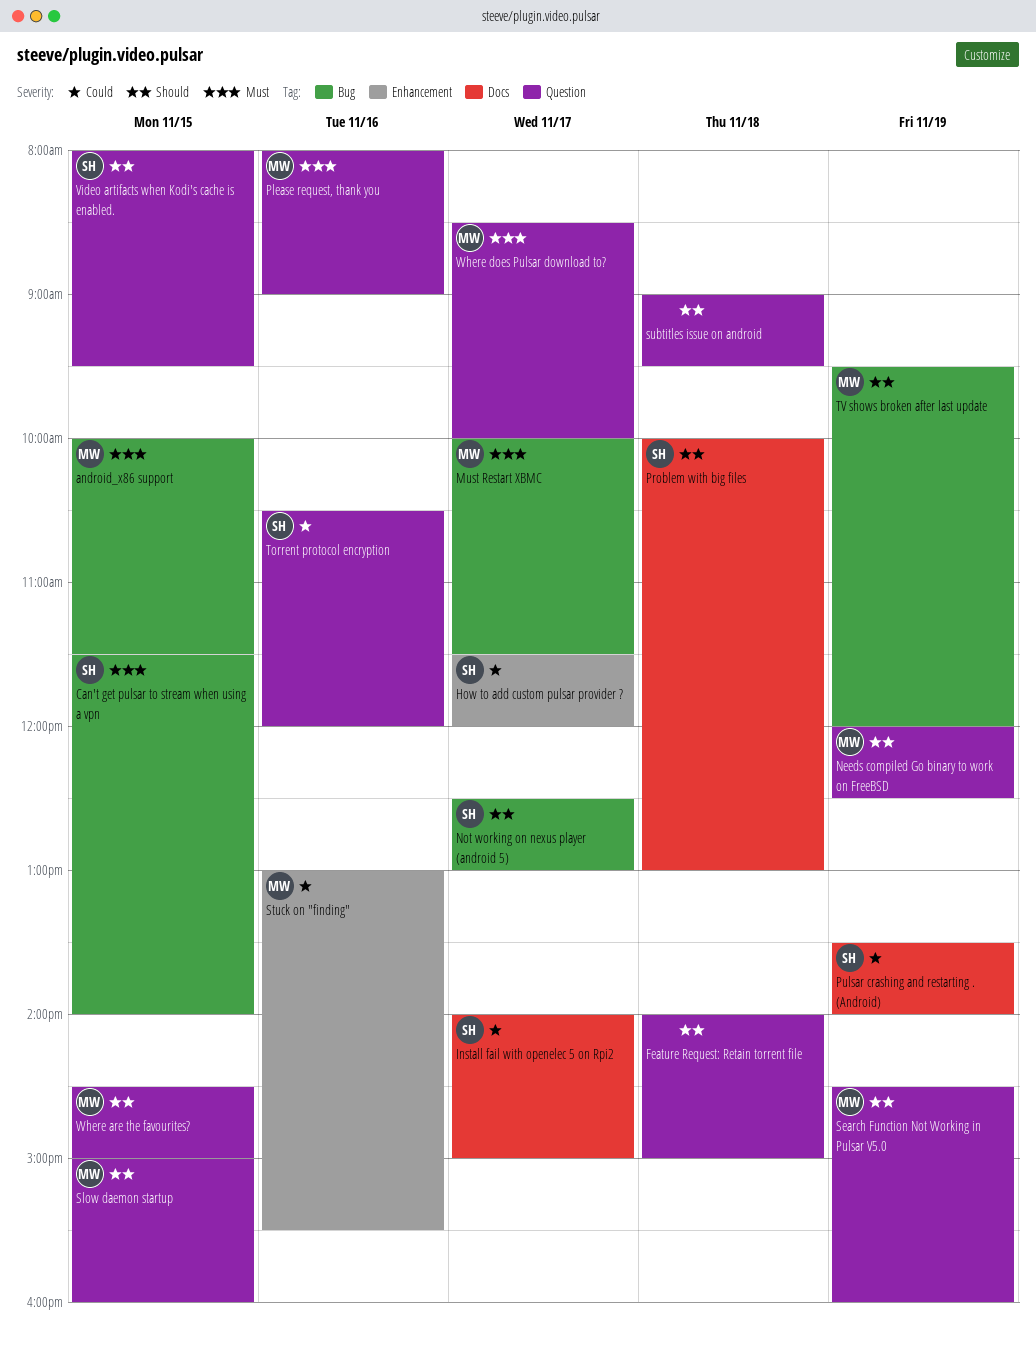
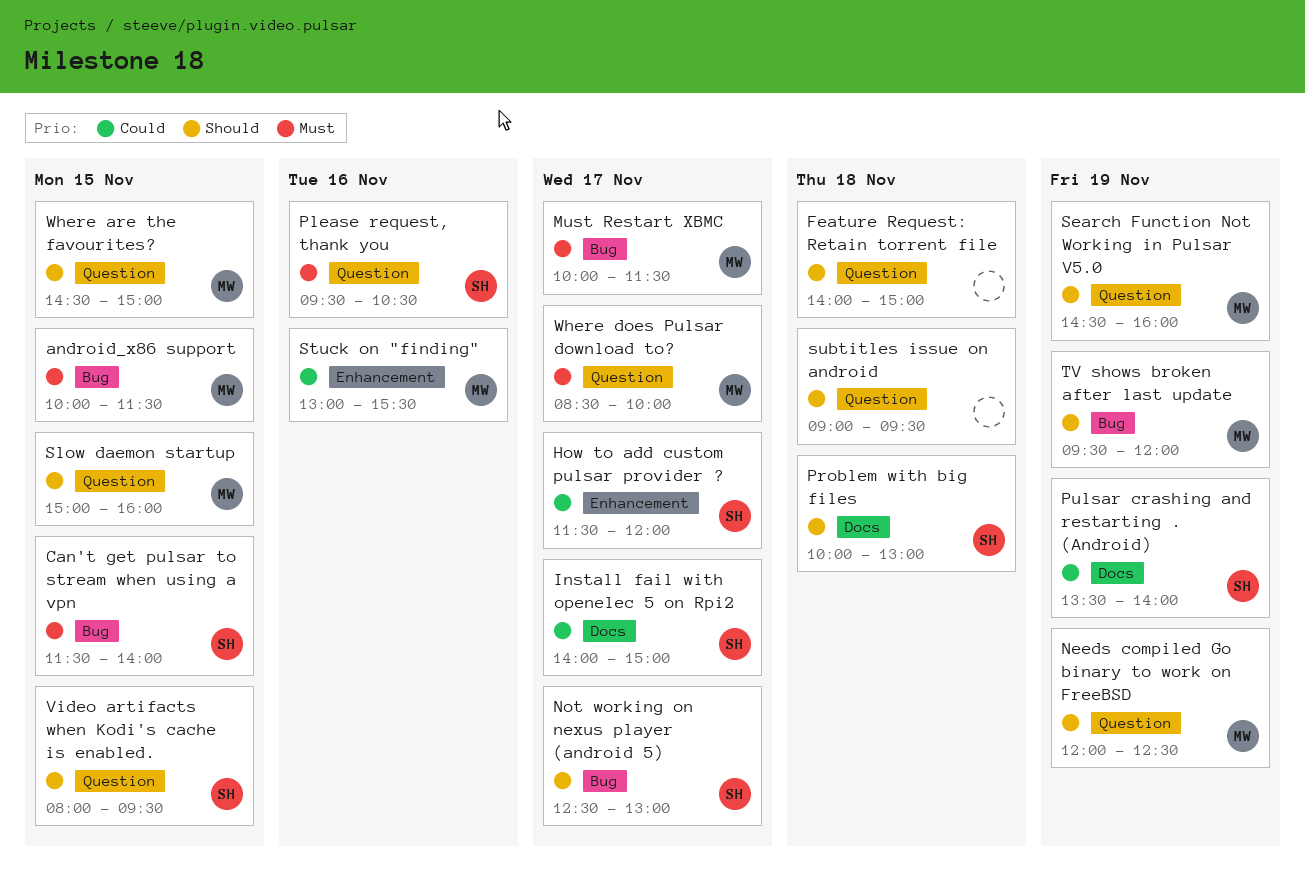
Please request, thank you, owner: MW -> SH
Please request, thank you, begins: 08:00 -> 09:30
Please request, thank you, ends: 09:00 -> 10:30
Torrent protocol encryption: present -> none

